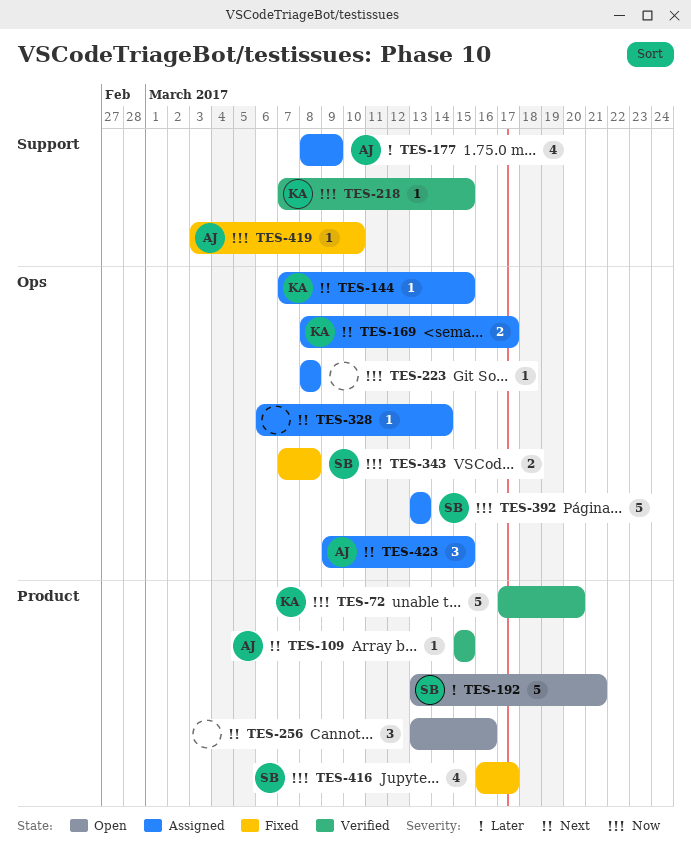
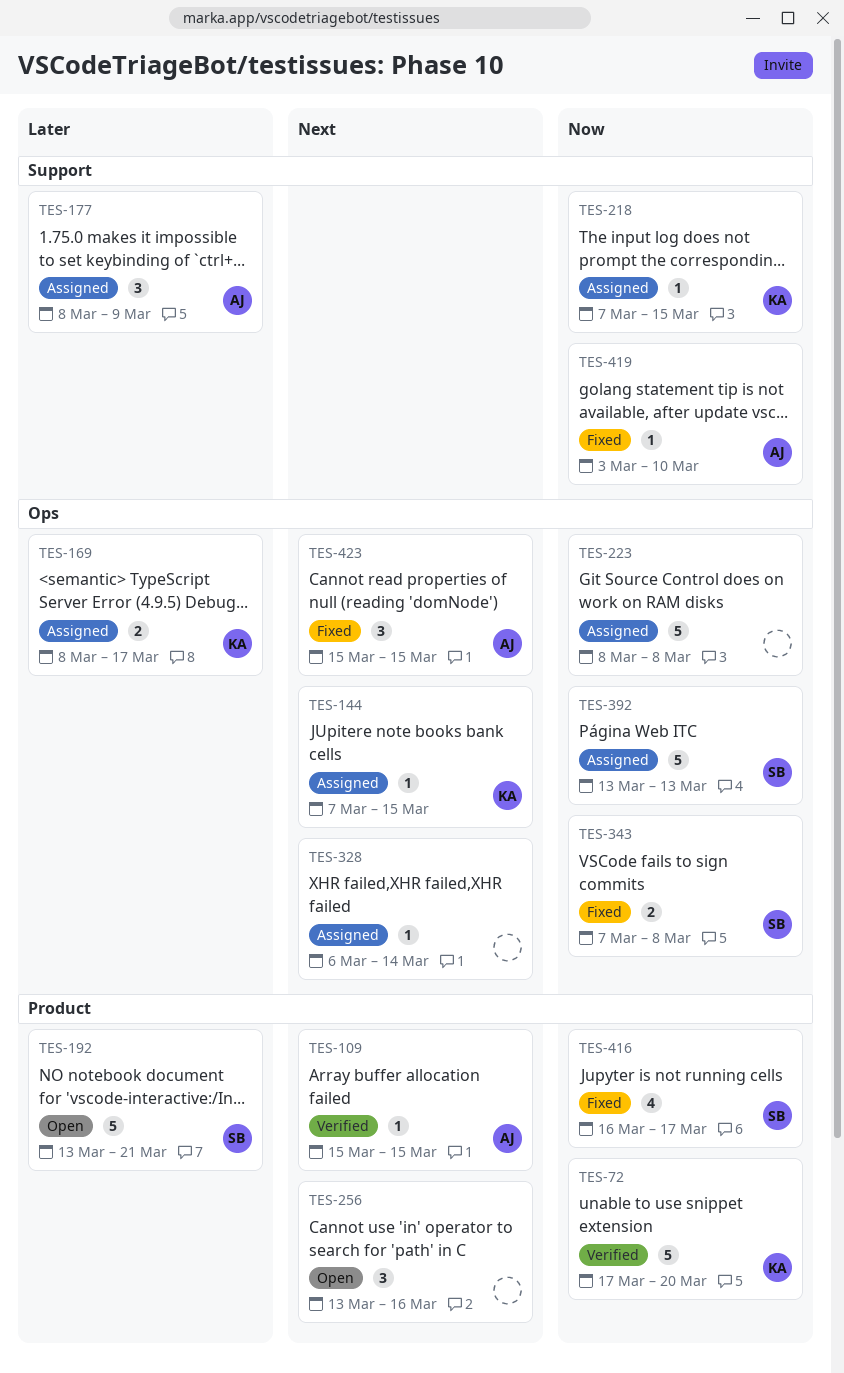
TES-169, priority: Next -> Later
TES-177, estimate: 4 -> 3
TES-218, status: Verified -> Assigned
TES-223, estimate: 1 -> 5
TES-423, status: Assigned -> Fixed
TES-423, start: Mar 9 -> Mar 15

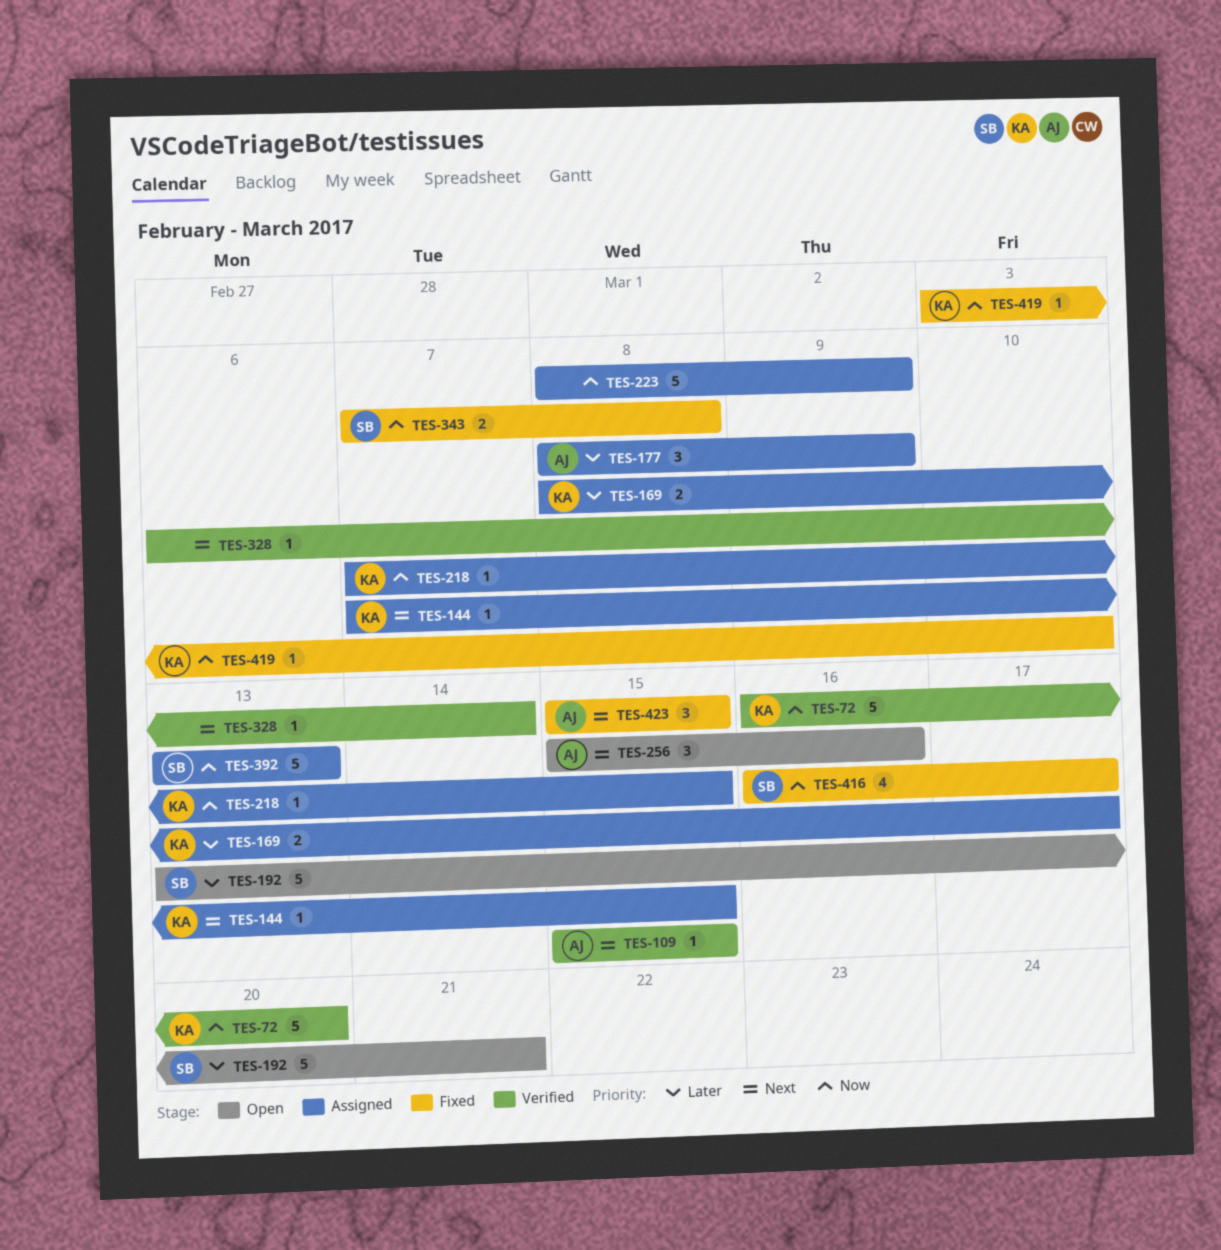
TES-72, start: Mar 17 -> Mar 16
TES-223, due: Mar 8 -> Mar 9
TES-256, owner: none -> AJ
TES-256, start: Mar 13 -> Mar 15
TES-328, status: Assigned -> Verified
TES-419, owner: AJ -> KA

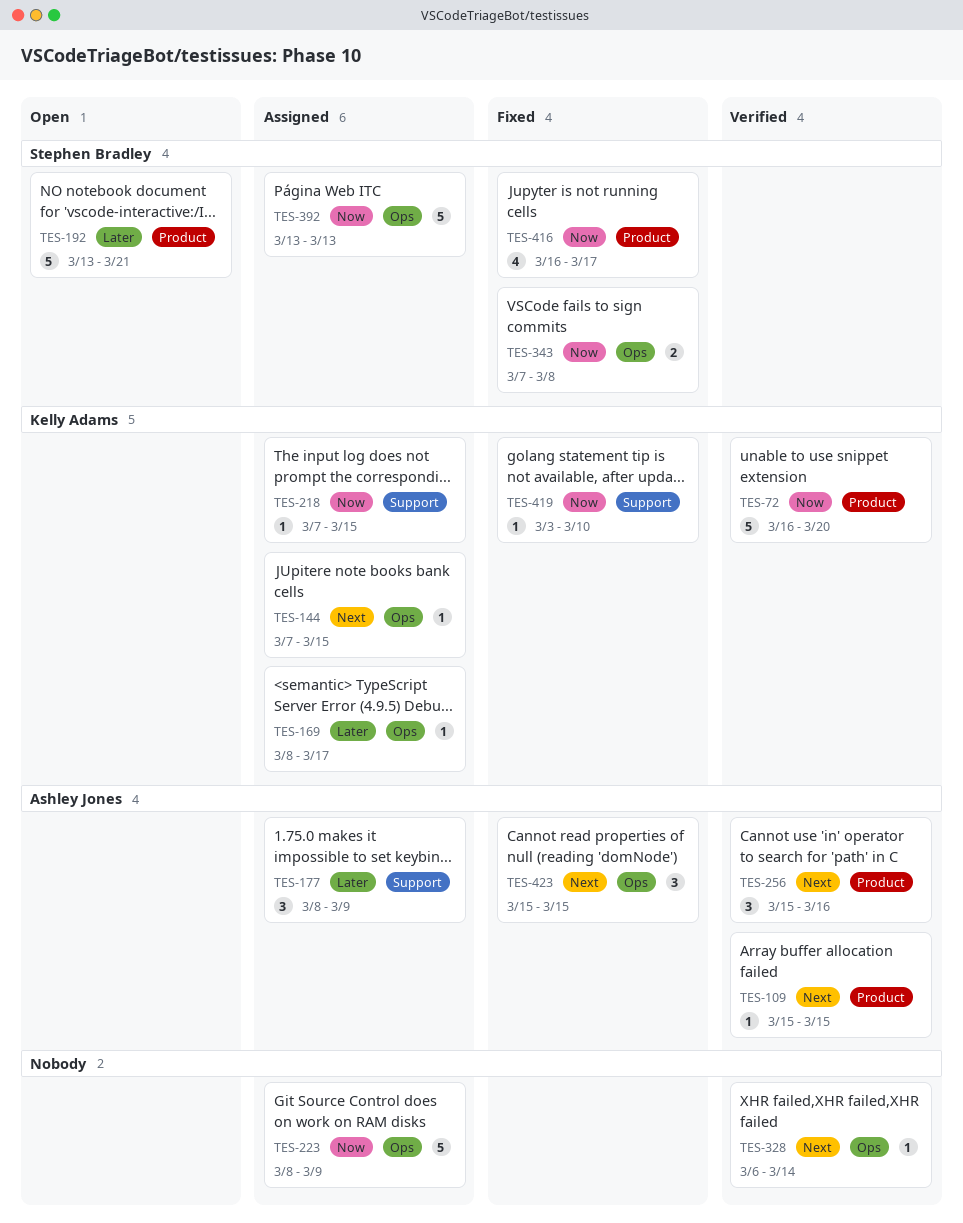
TES-169, estimate: 2 -> 1
TES-256, status: Open -> Verified

